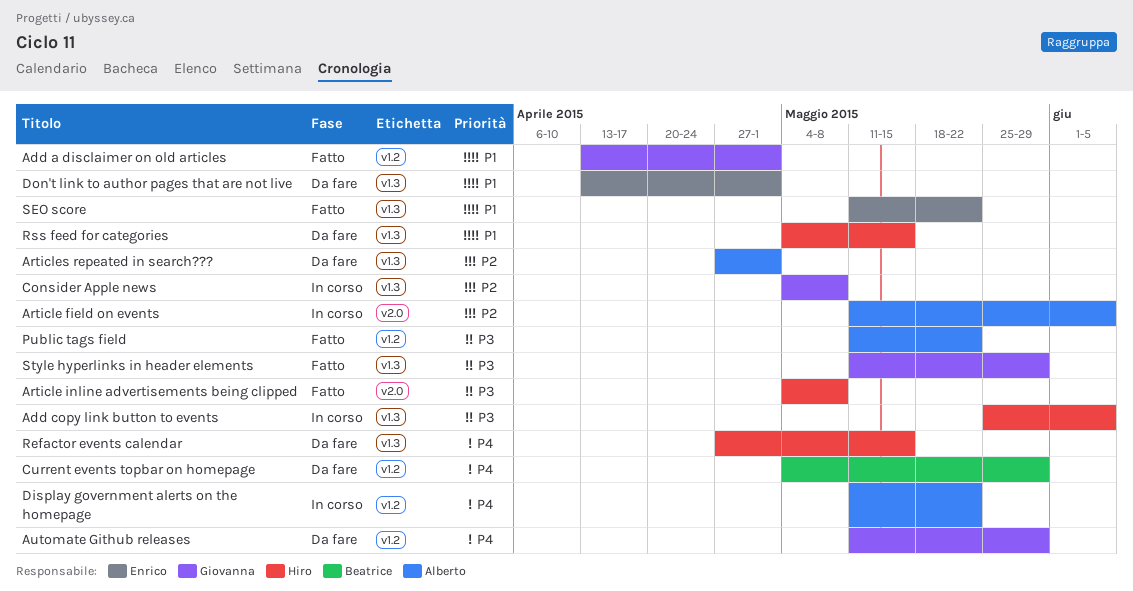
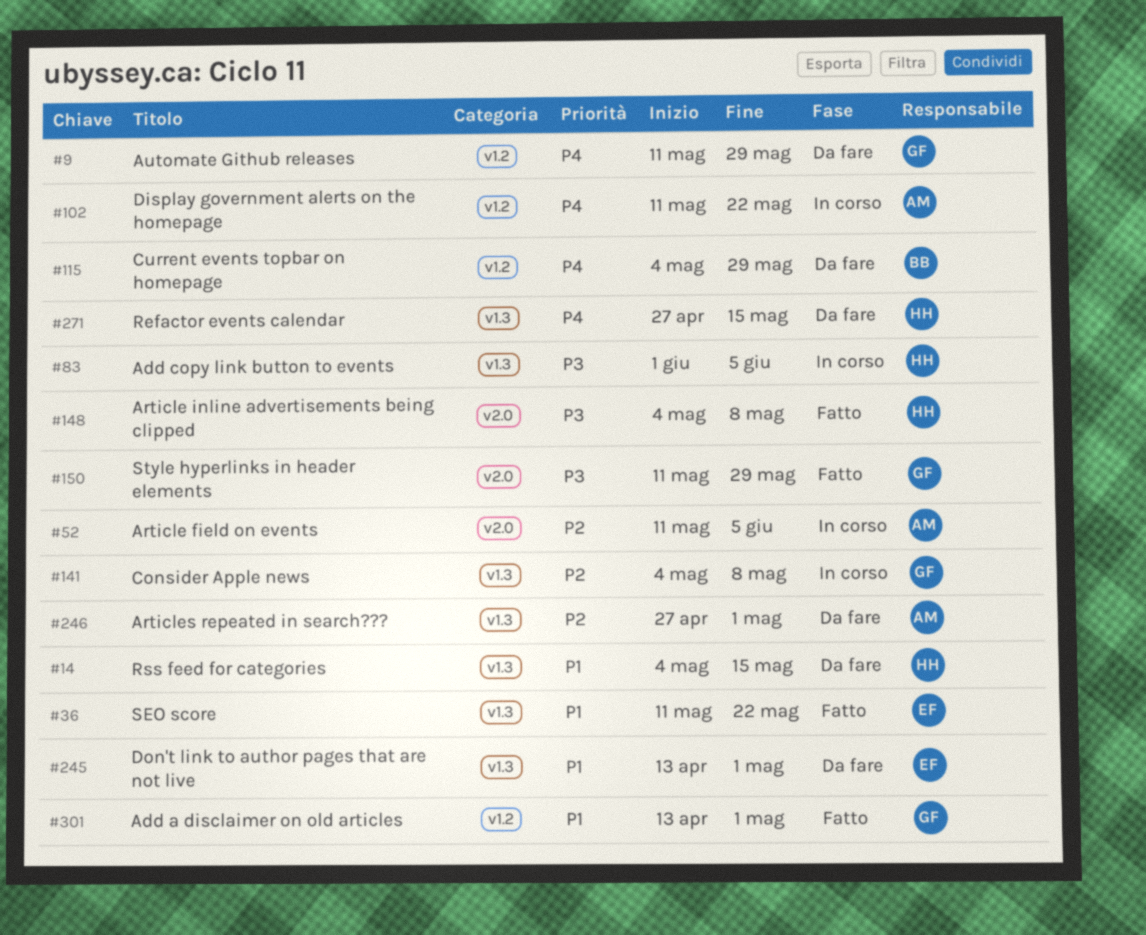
Add copy link button to events, start: May 25 -> Jun 1
Public tags field: present -> none
Style hyperlinks in header elements, label: v1.3 -> v2.0

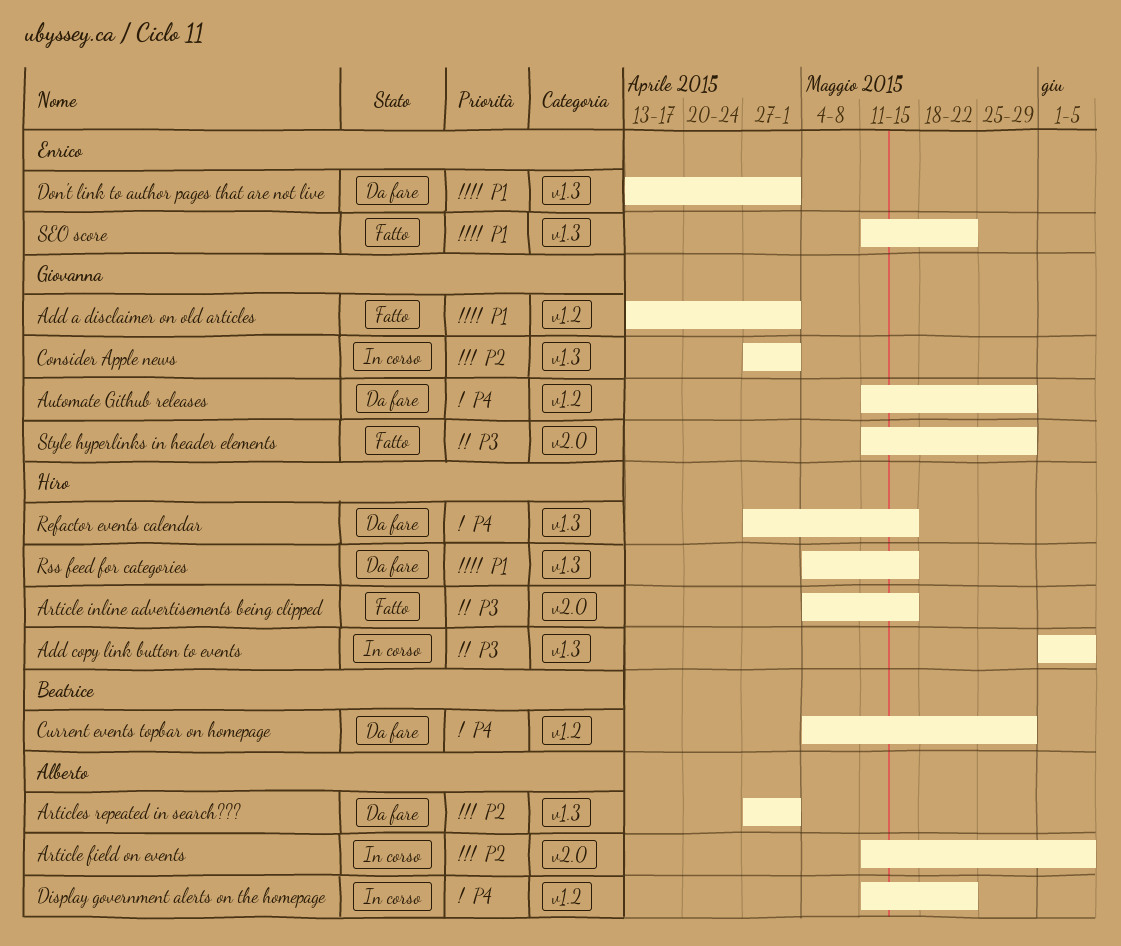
Article inline advertisements being clipped, due: May 8 -> May 15
Consider Apple news, start: May 4 -> Apr 27
Consider Apple news, due: May 8 -> May 1

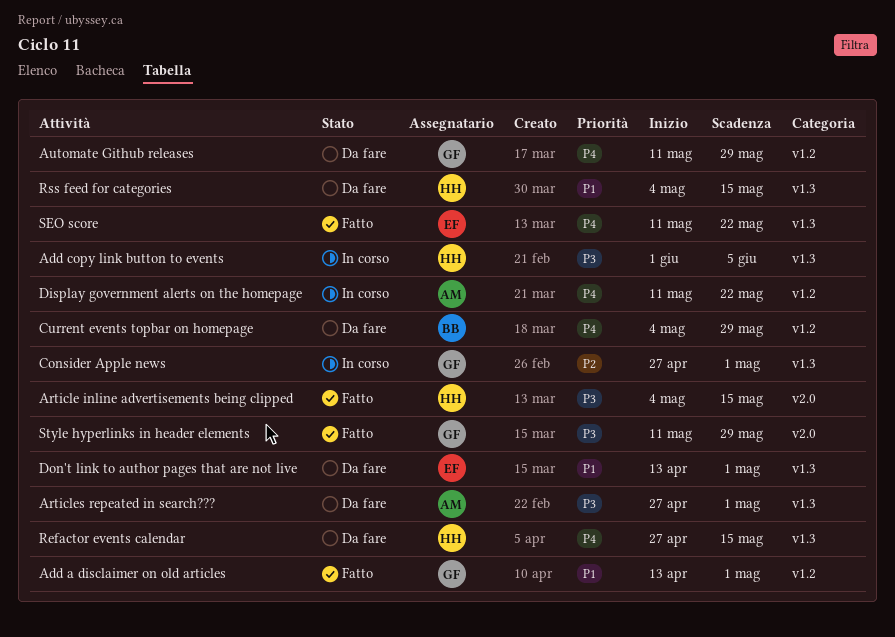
Article field on events: present -> none
Articles repeated in search???, priority: P2 -> P3
SEO score, priority: P1 -> P4

